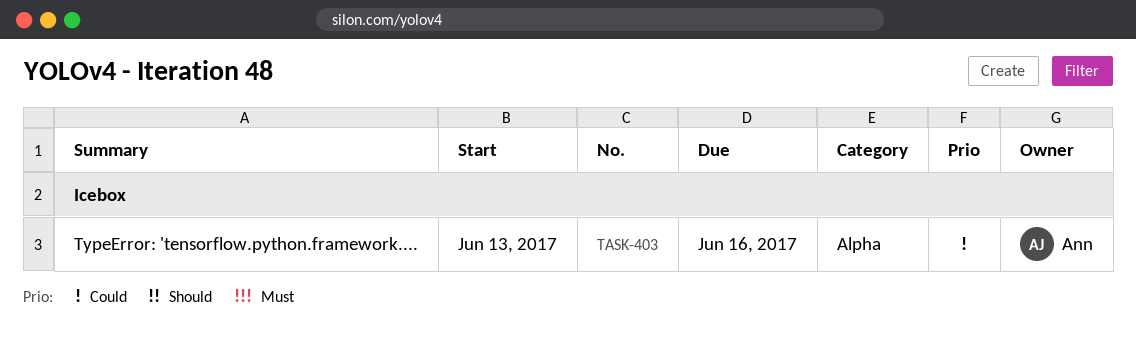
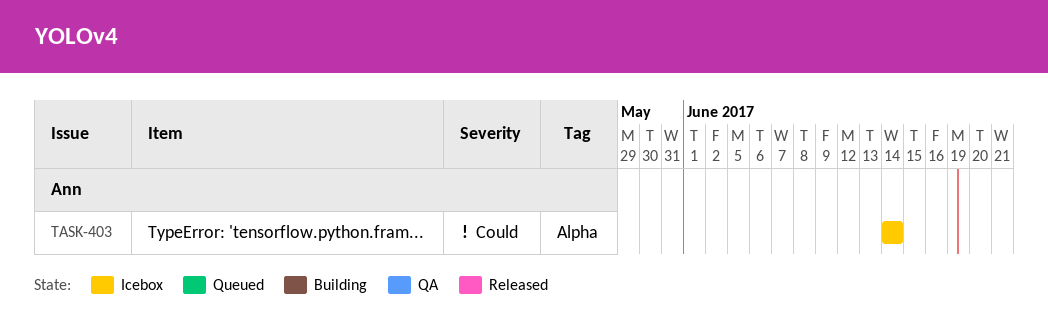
TASK-403, start: Jun 13 -> Jun 14
TASK-403, due: Jun 16 -> Jun 14

